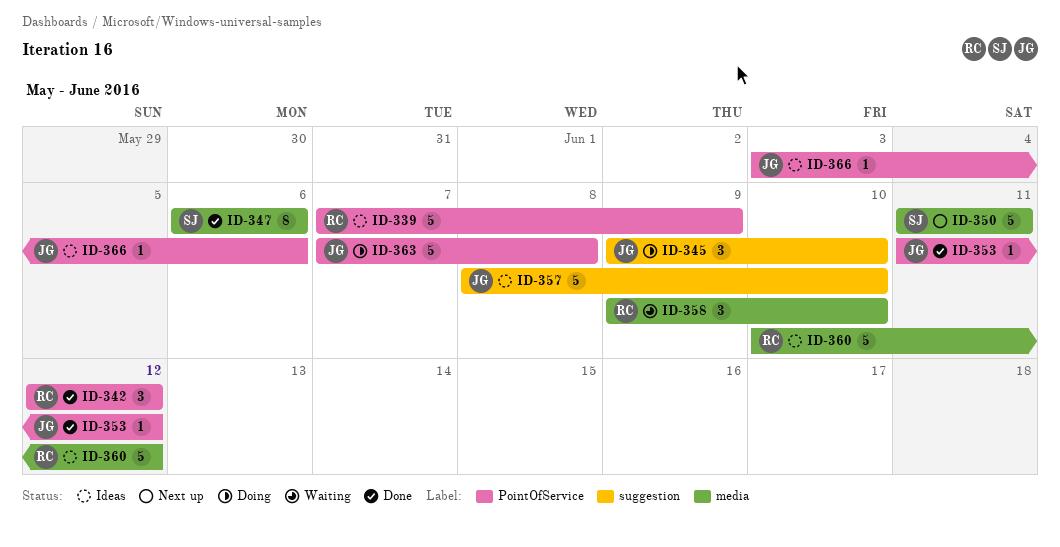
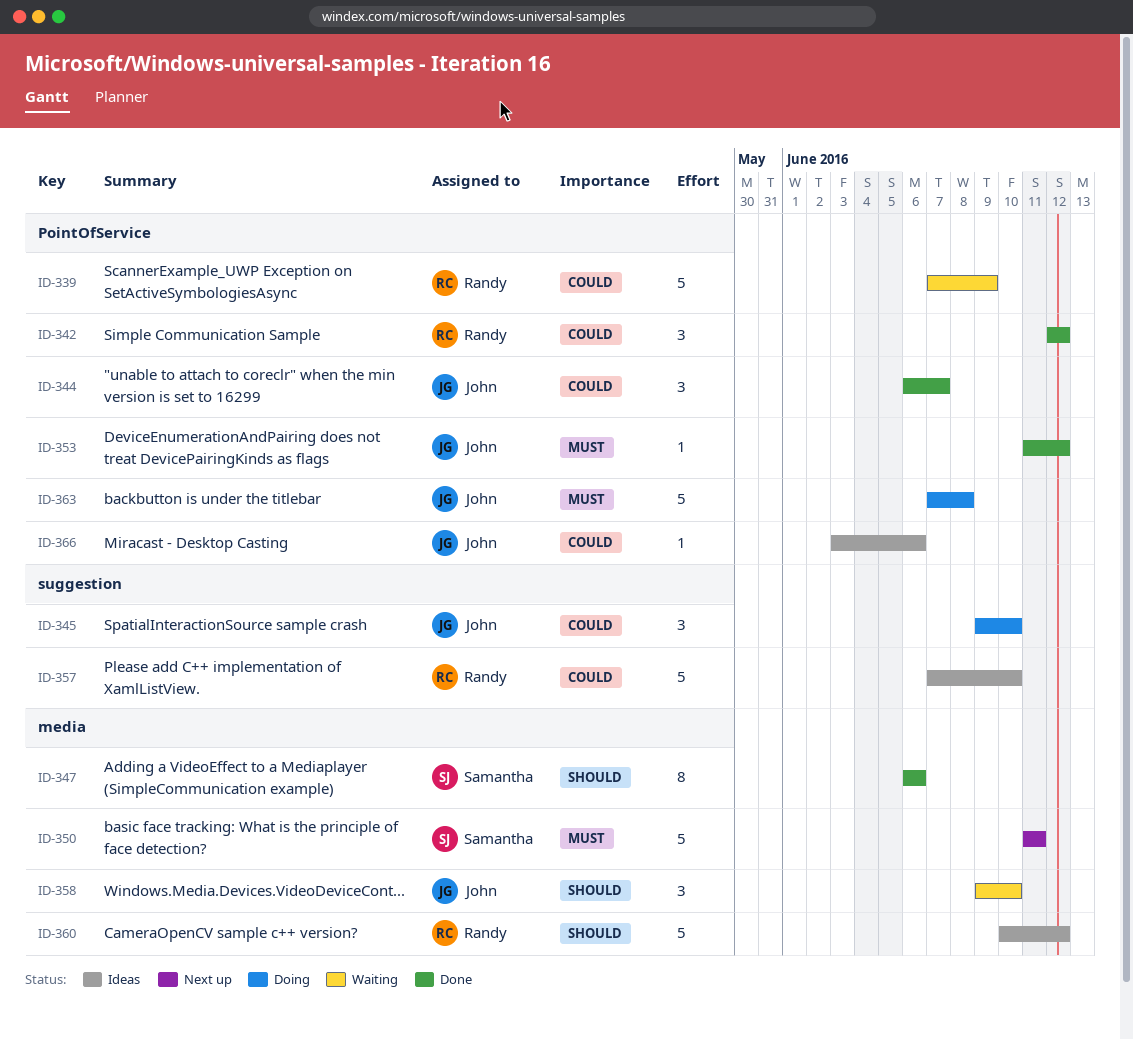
ID-339, status: Ideas -> Waiting
ID-344: none -> present
ID-357, owner: John -> Randy
ID-357, start: Jun 8 -> Jun 7
ID-358, owner: Randy -> John

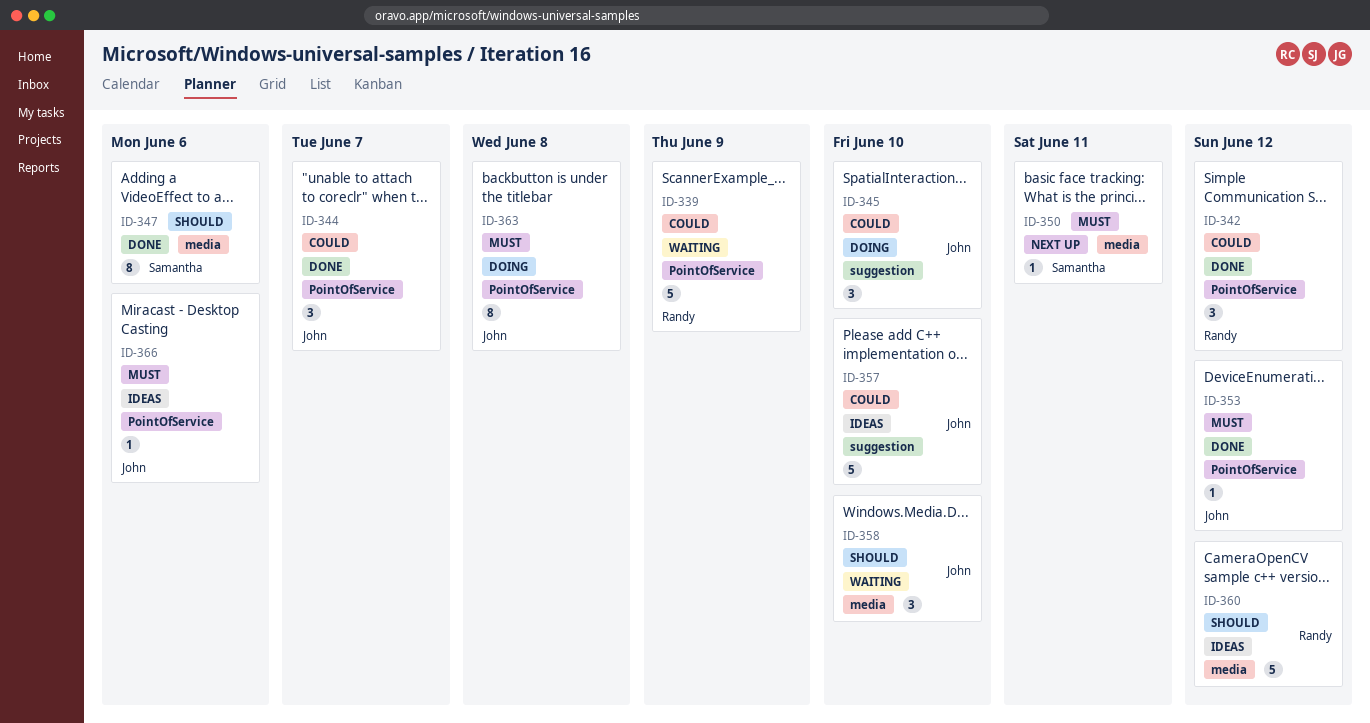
ID-350, estimate: 5 -> 1
ID-357, owner: Randy -> John
ID-363, estimate: 5 -> 8
ID-366, priority: Could -> Must

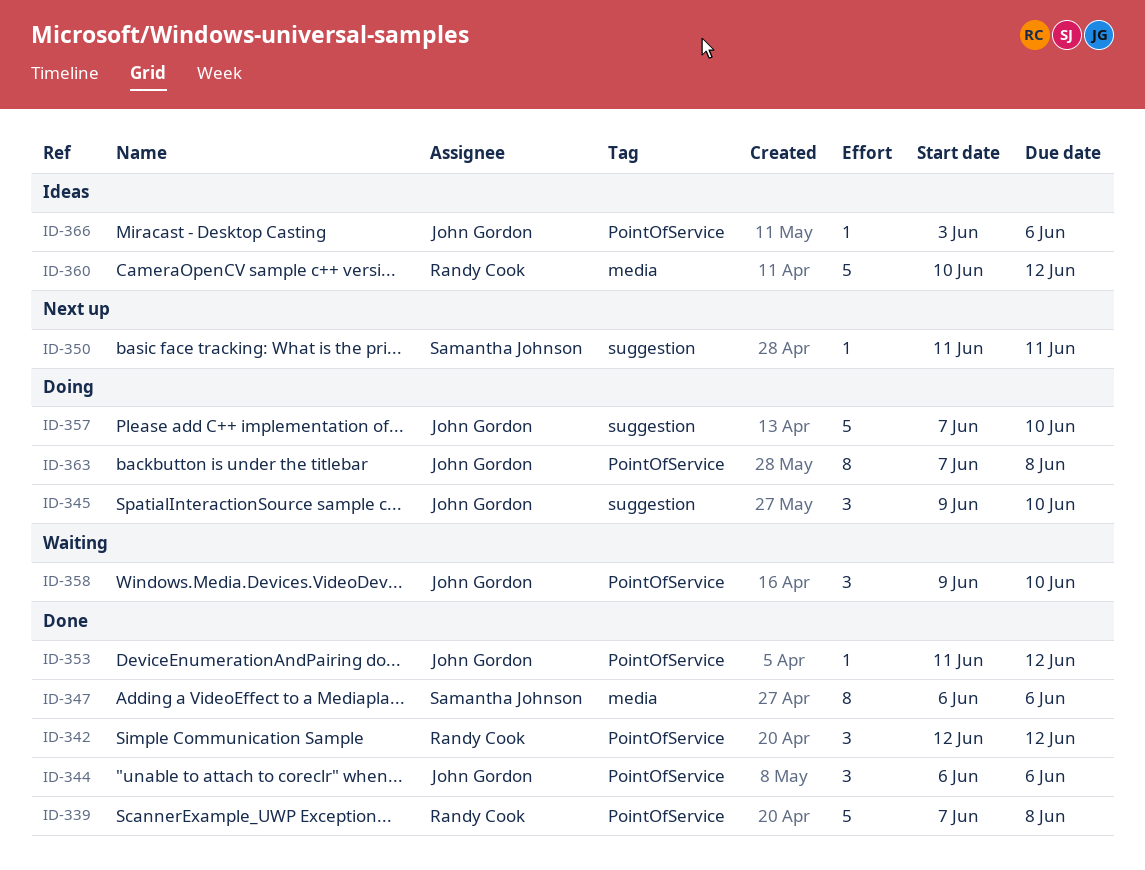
ID-339, status: Waiting -> Done
ID-339, due: Jun 9 -> Jun 8
ID-344, due: Jun 7 -> Jun 6
ID-350, label: media -> suggestion
ID-357, status: Ideas -> Doing
ID-358, label: media -> PointOfService

